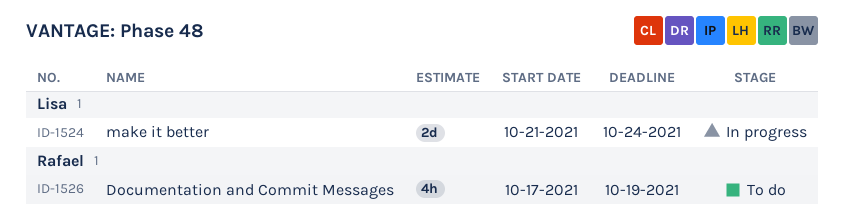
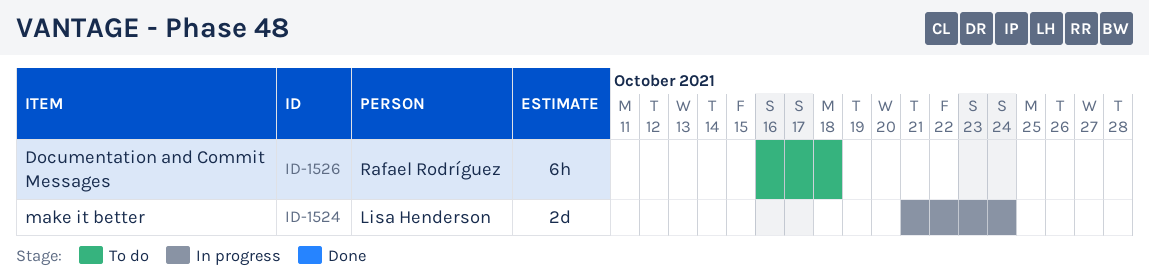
ID-1526, estimate: 4h -> 6h
ID-1526, start: Oct 17 -> Oct 16
ID-1526, due: Oct 19 -> Oct 18

